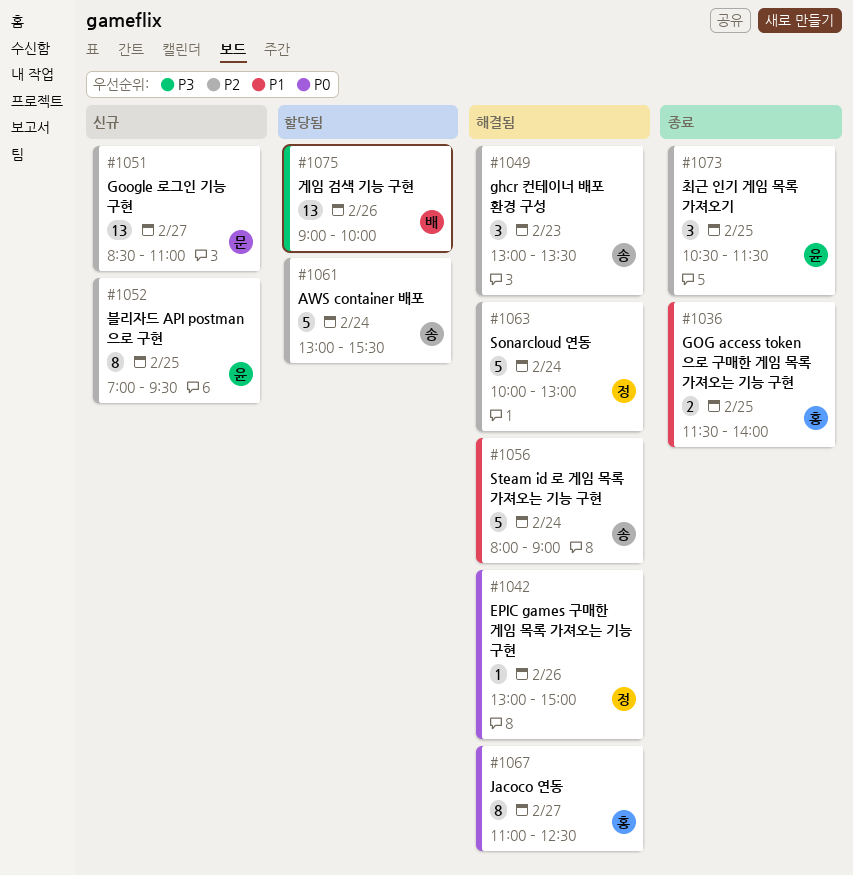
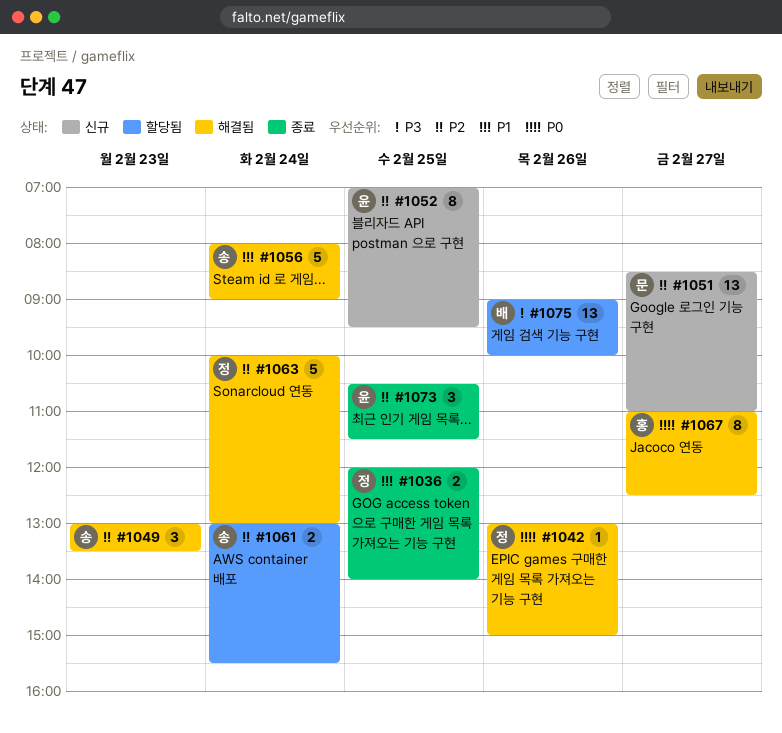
#1036, owner: 홍 -> 정
#1036, begins: 11:30 -> 12:00
#1061, estimate: 5 -> 2

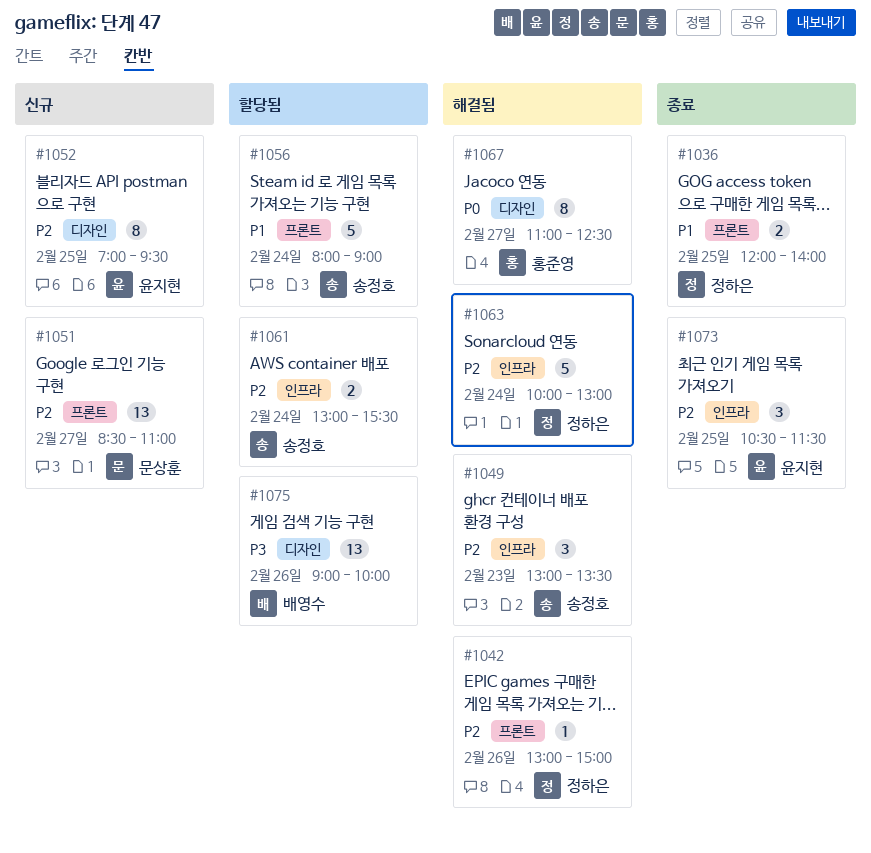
#1042, priority: P0 -> P2
#1056, status: 해결됨 -> 할당됨

